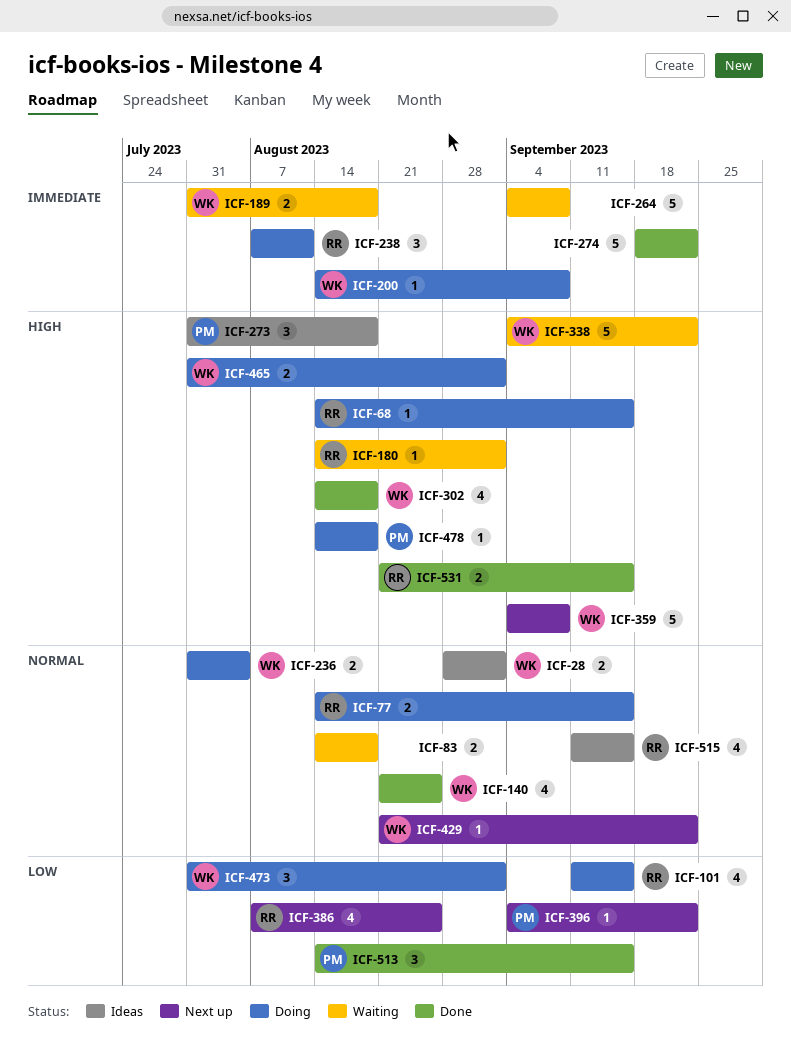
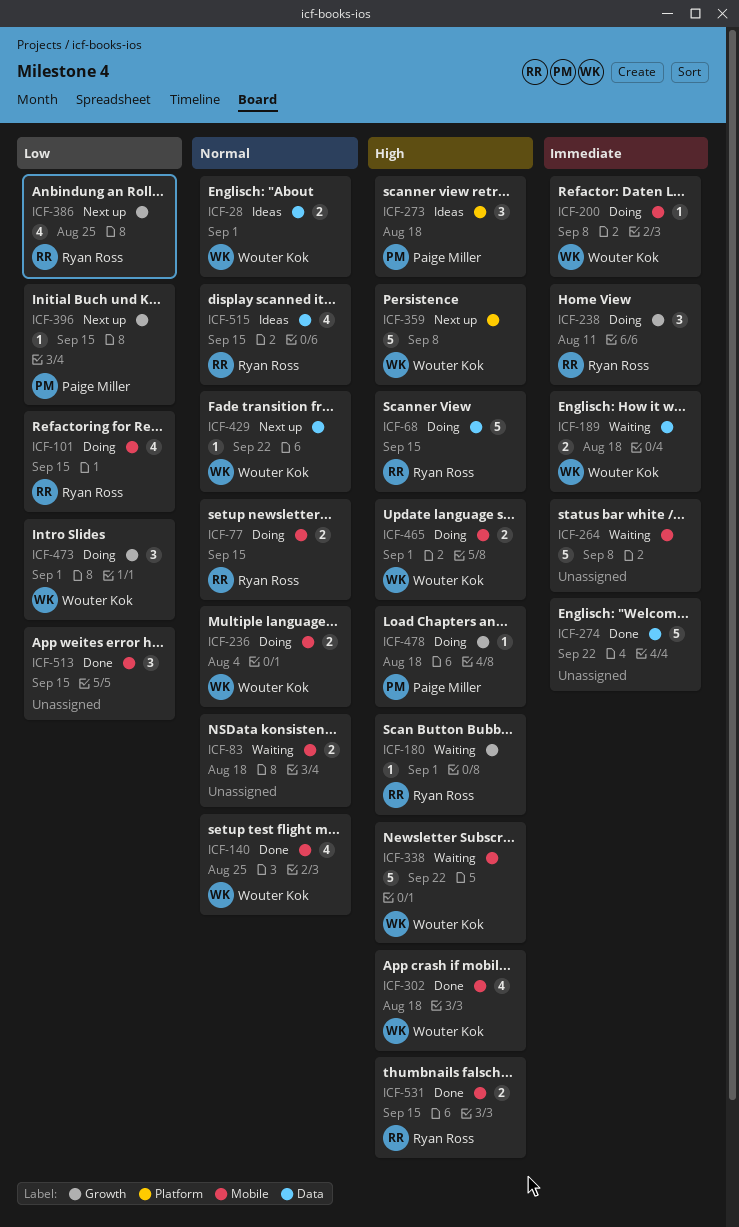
ICF-68, estimate: 1 -> 5
ICF-396, due: Sep 22 -> Sep 15
ICF-513, owner: Paige Miller -> none

